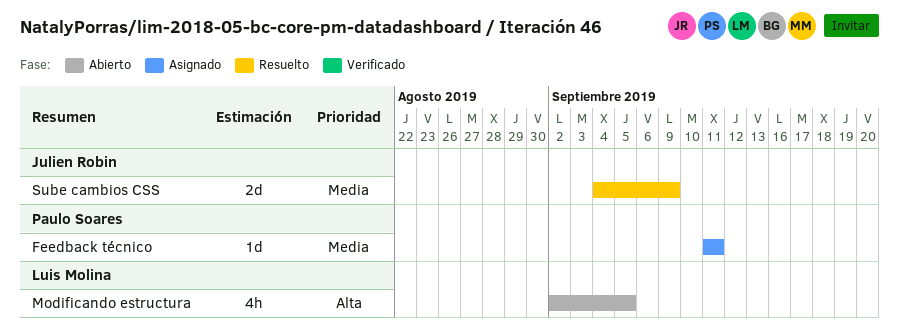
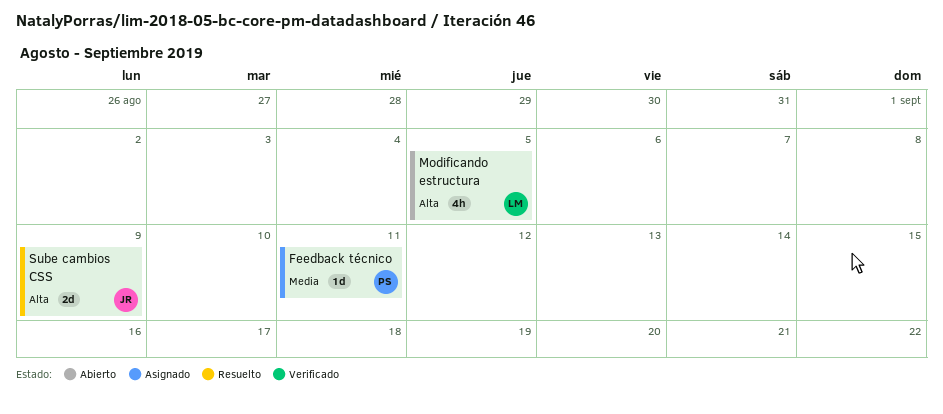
Sube cambios CSS, priority: Media -> Alta

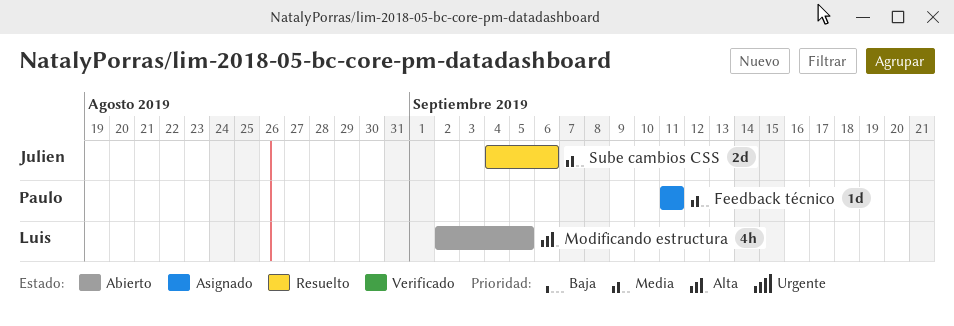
Sube cambios CSS, priority: Alta -> Media
Sube cambios CSS, due: Sep 9 -> Sep 6

